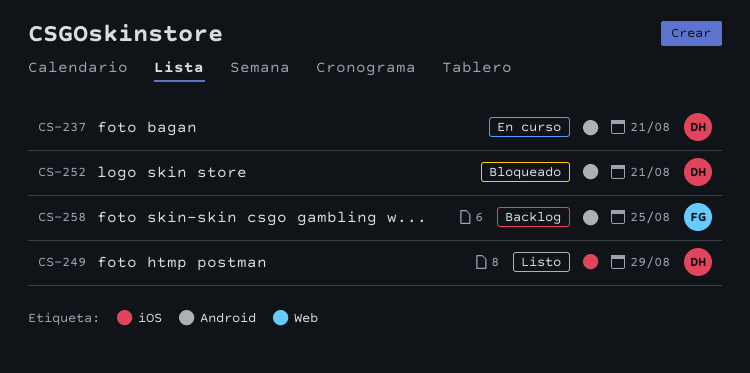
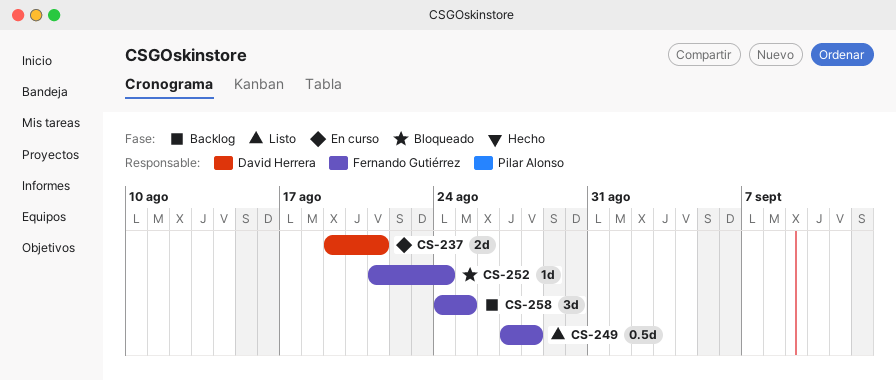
CS-249, owner: David Herrera -> Fernando Gutiérrez
CS-249, due: Aug 29 -> Aug 28
CS-252, owner: David Herrera -> Fernando Gutiérrez
CS-252, due: Aug 21 -> Aug 24

